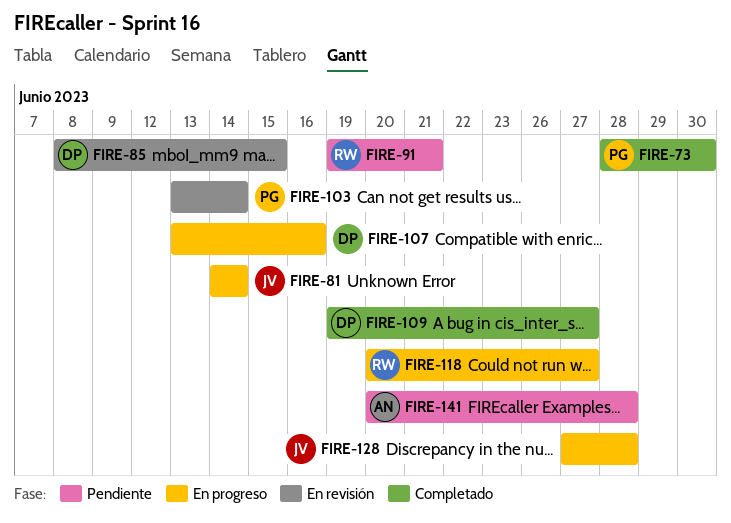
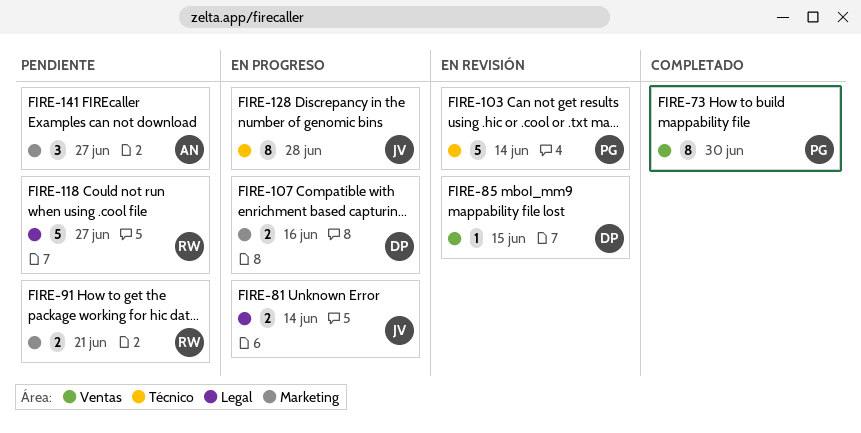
FIRE-109: present -> none
FIRE-118, status: En progreso -> Pendiente
FIRE-141, due: Jun 28 -> Jun 27

